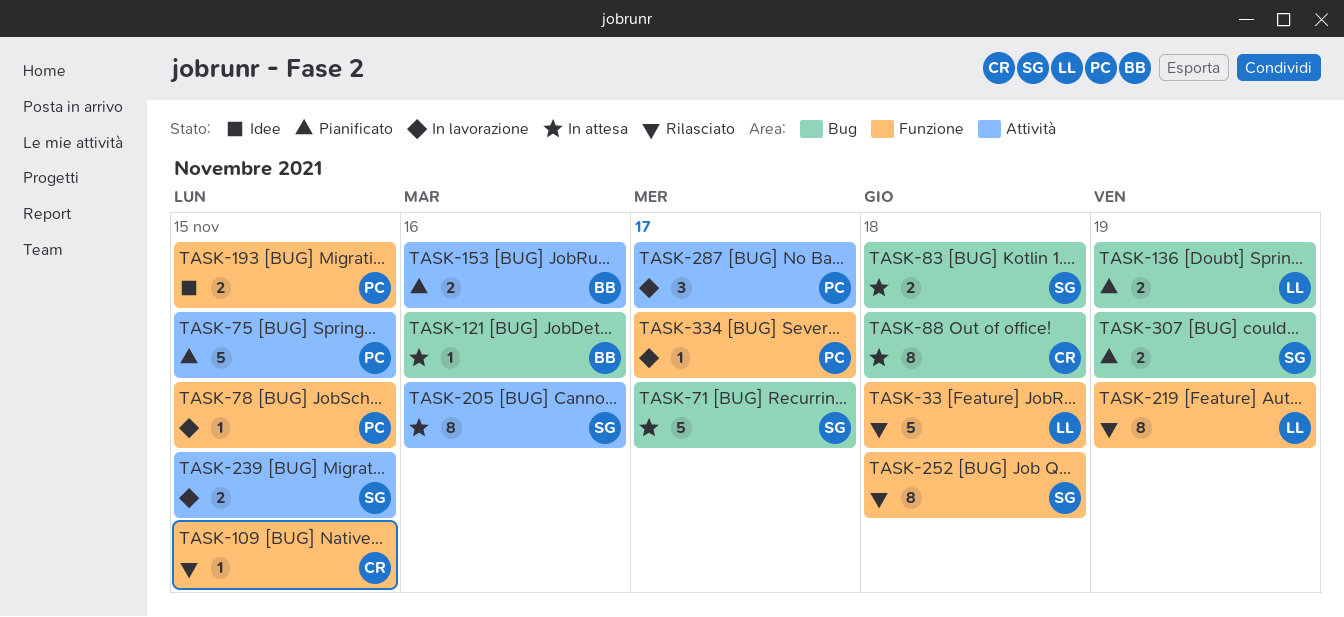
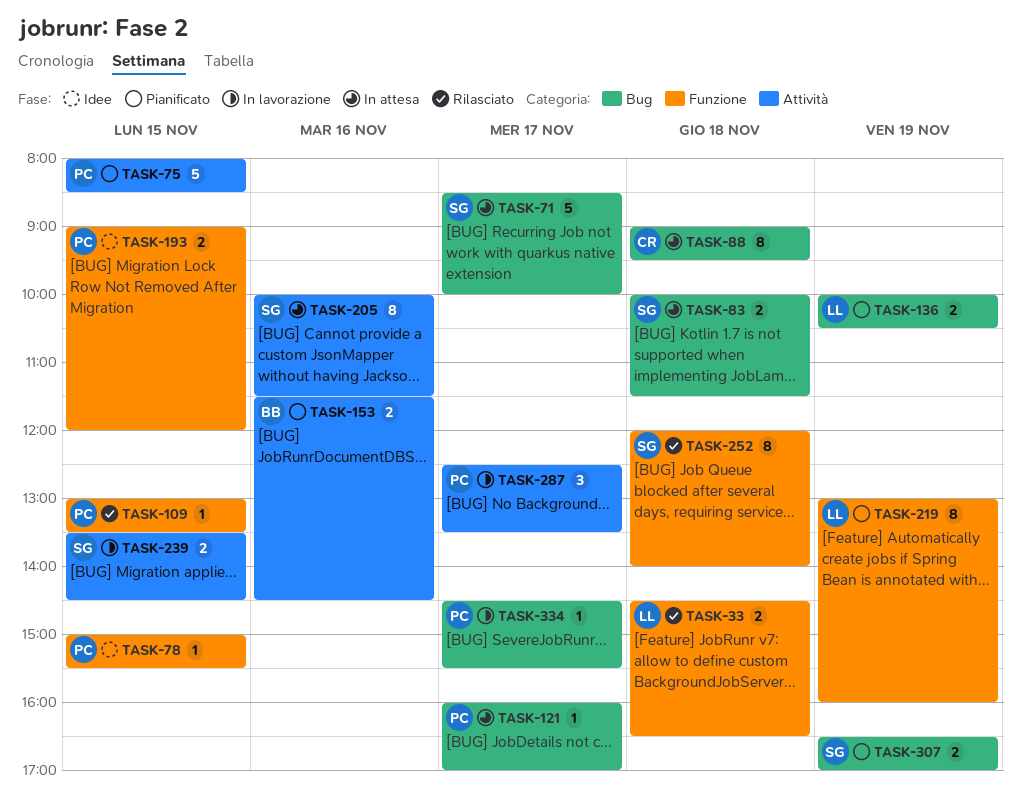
TASK-33, estimate: 5 -> 2
TASK-78, status: In lavorazione -> Idee
TASK-109, owner: CR -> PC
TASK-121, owner: BB -> PC
TASK-121, day: Nov 16 -> Nov 17
TASK-219, status: Rilasciato -> Pianificato
TASK-334, label: Funzione -> Bug

